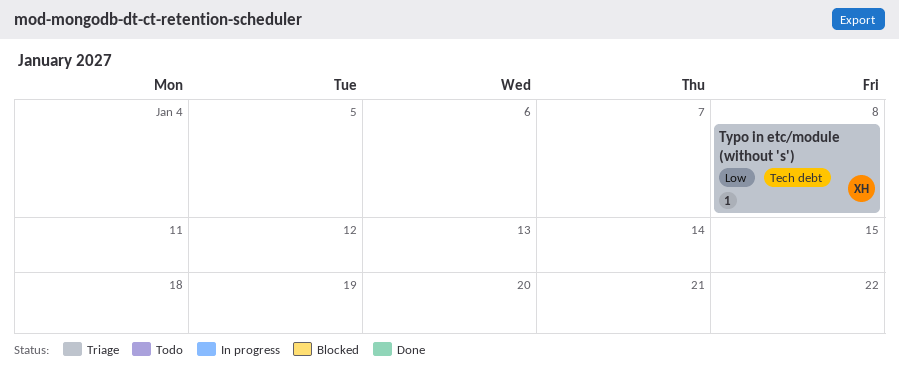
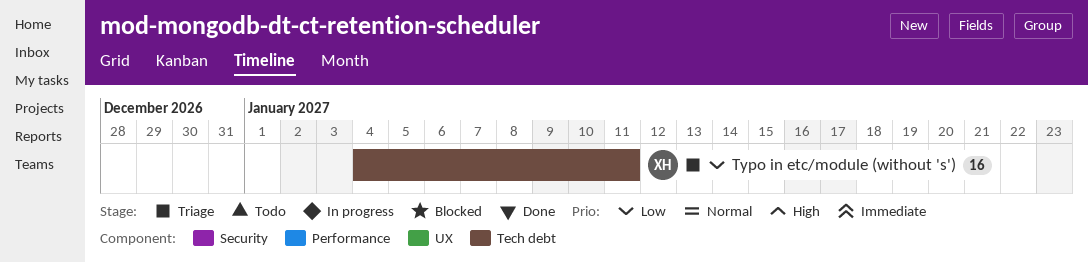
Typo in etc/module (without 's'), estimate: 1 -> 16
Typo in etc/module (without 's'), due: Jan 8 -> Jan 11

